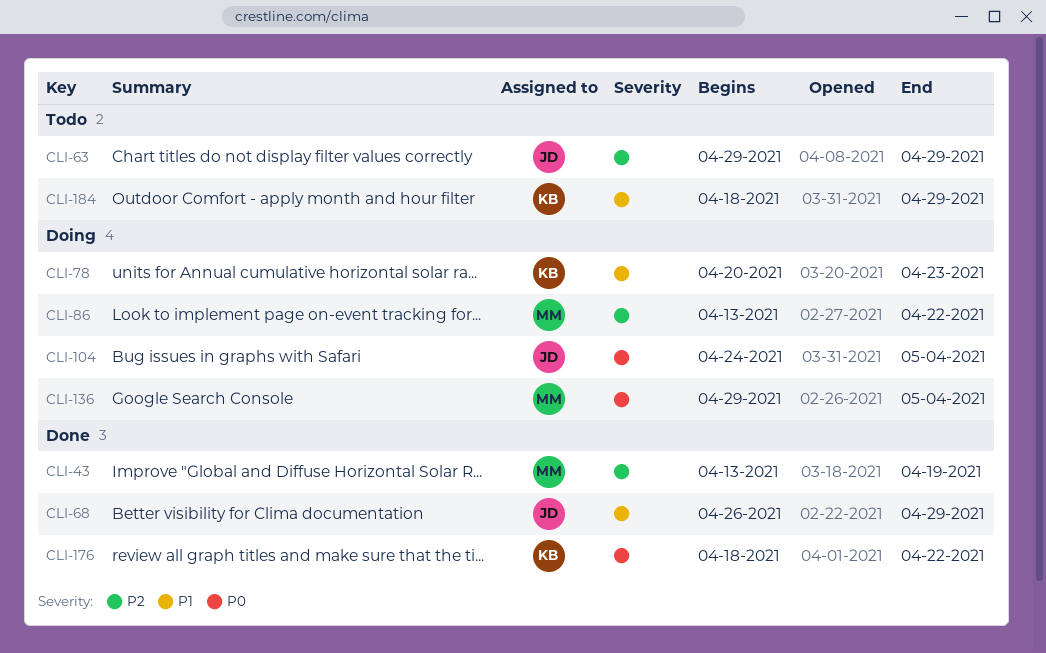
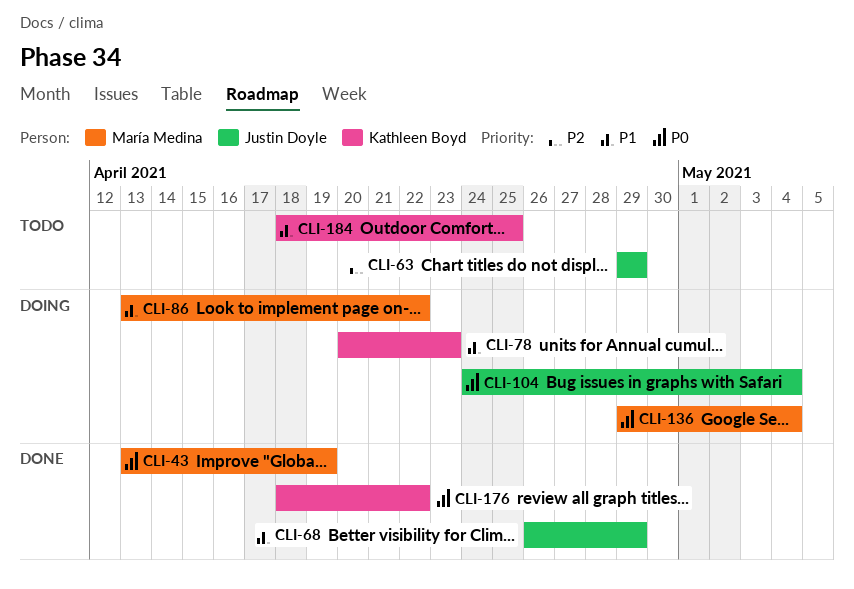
CLI-43, priority: P2 -> P0
CLI-86, priority: P2 -> P1
CLI-184, due: Apr 29 -> Apr 25

